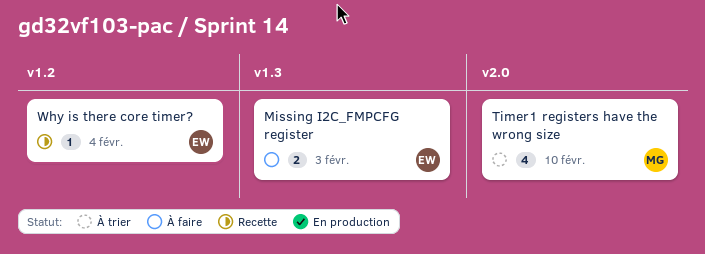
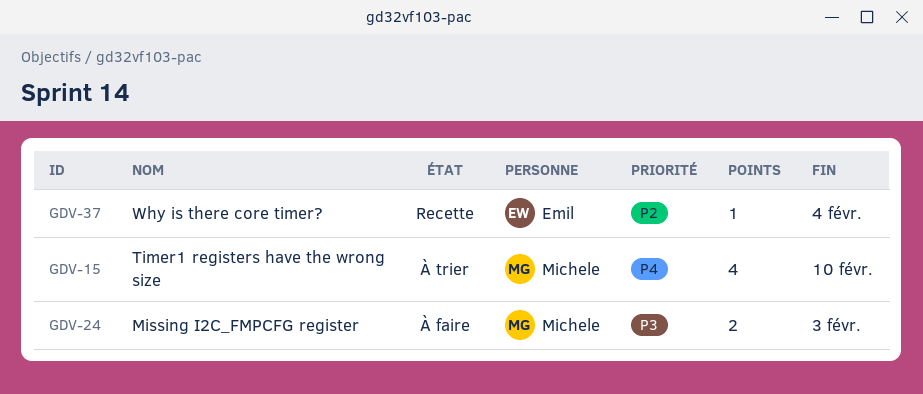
Missing I2C_FMPCFG register, owner: Emil -> Michele

